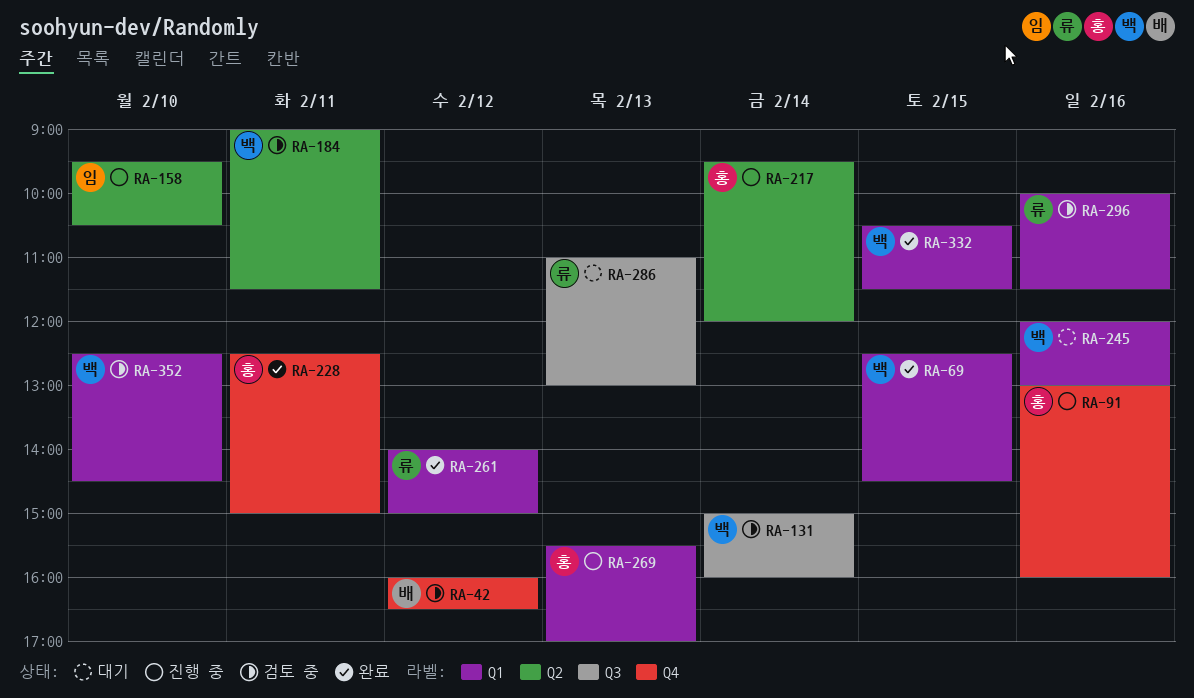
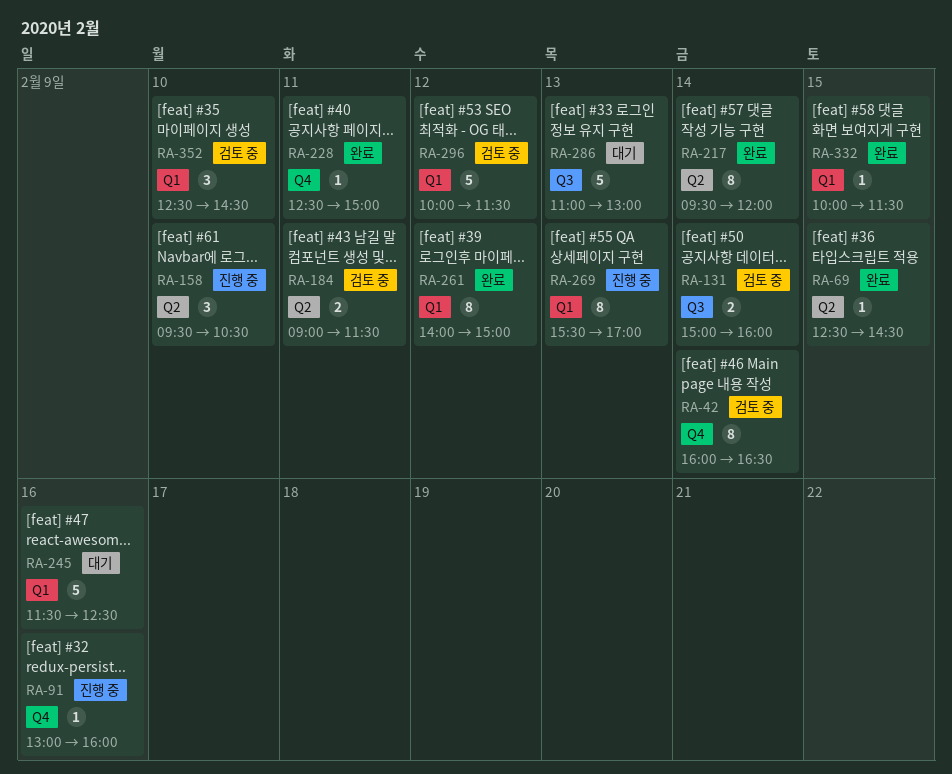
RA-42, day: Feb 12 -> Feb 14
RA-69, label: Q1 -> Q2
RA-217, status: 진행 중 -> 완료
RA-245, begins: 12:00 -> 11:30
RA-245, ends: 13:00 -> 12:30
RA-296, day: Feb 16 -> Feb 12
RA-332, begins: 10:30 -> 10:00

